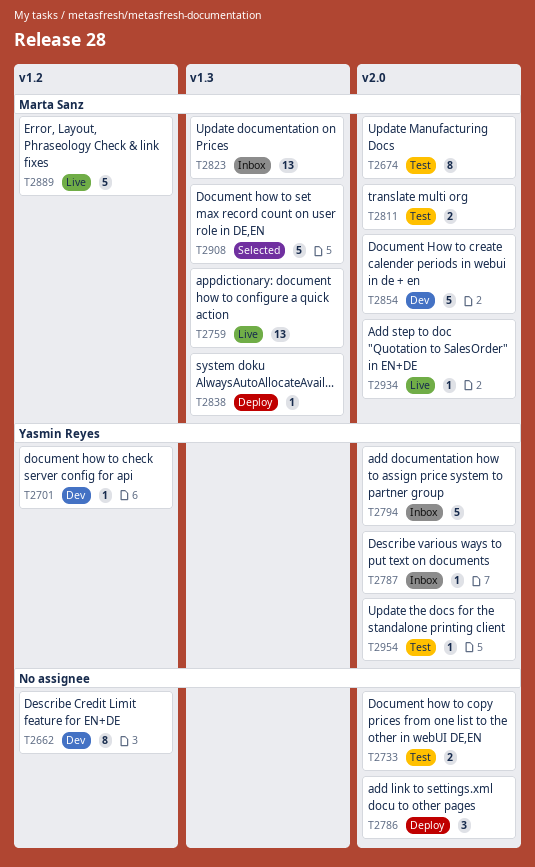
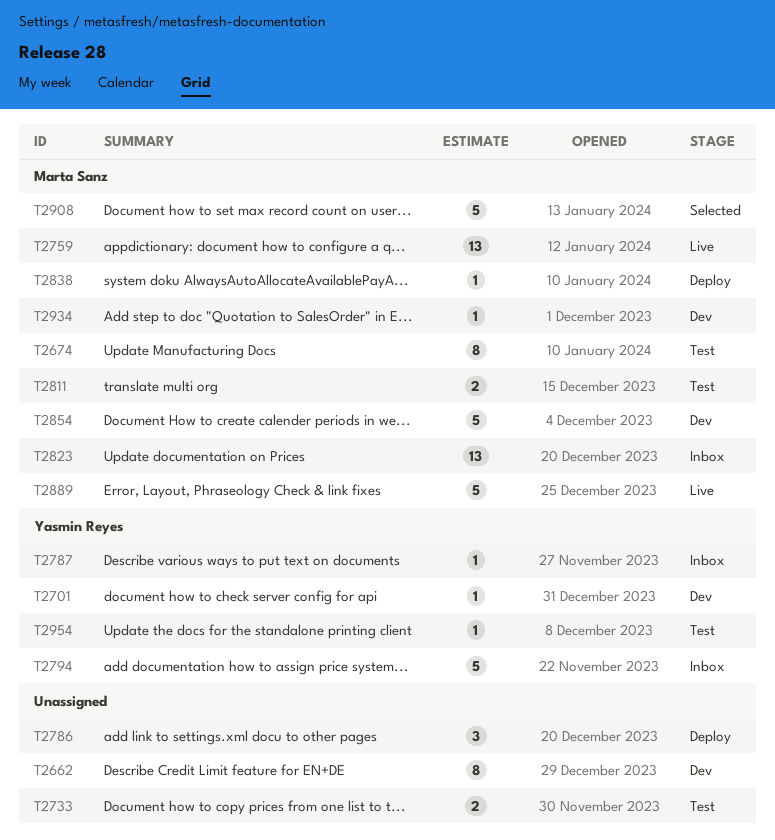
T2934, status: Live -> Dev

